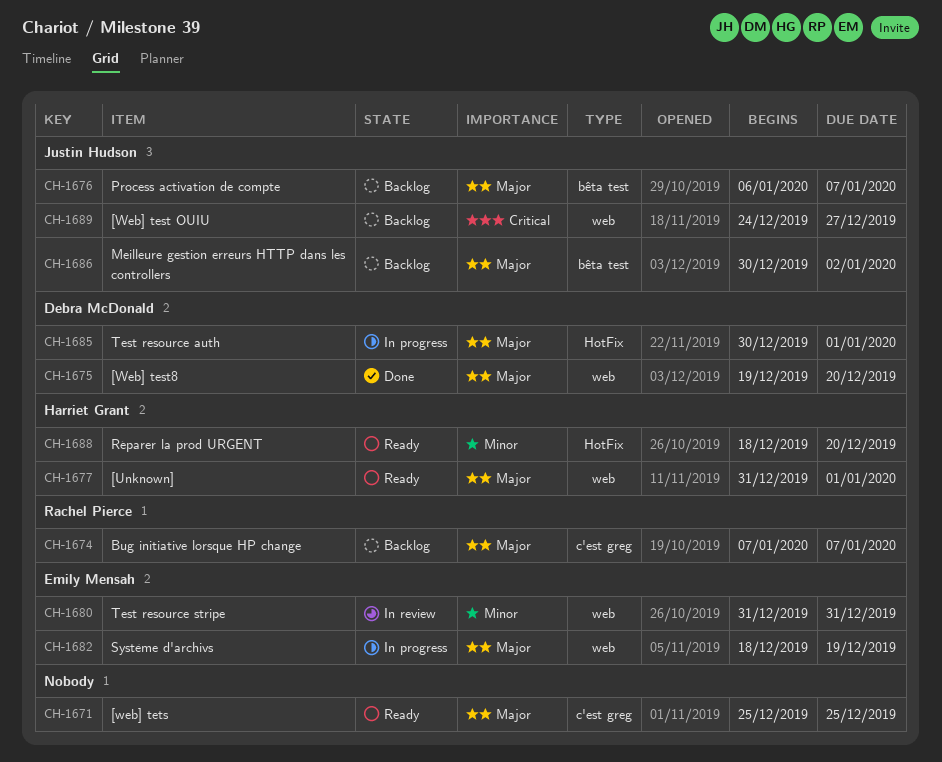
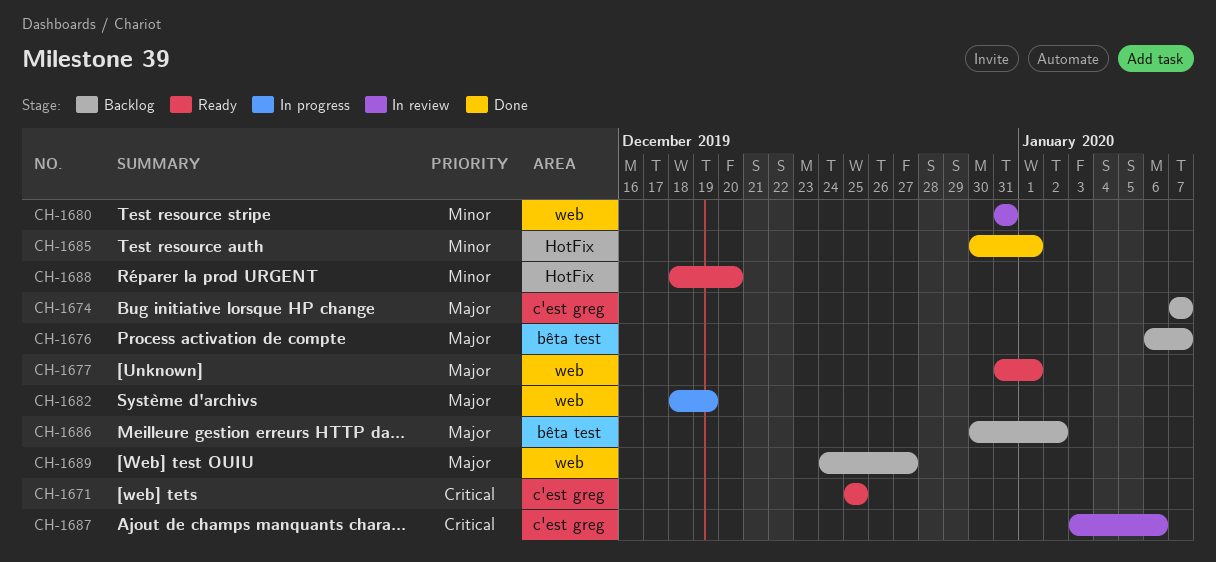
CH-1671, priority: Major -> Critical
CH-1675: present -> none
CH-1685, status: In progress -> Done
CH-1685, priority: Major -> Minor
CH-1687: none -> present
CH-1689, priority: Critical -> Major

